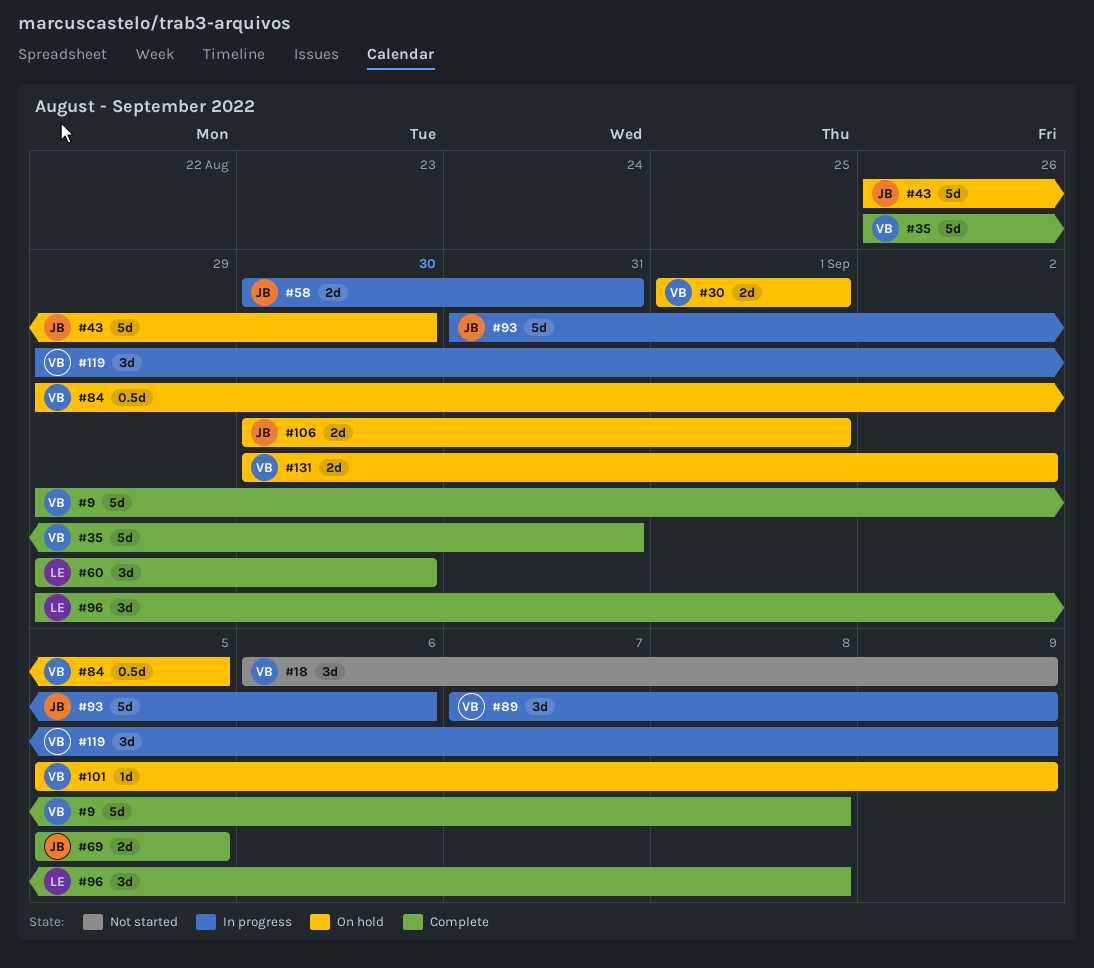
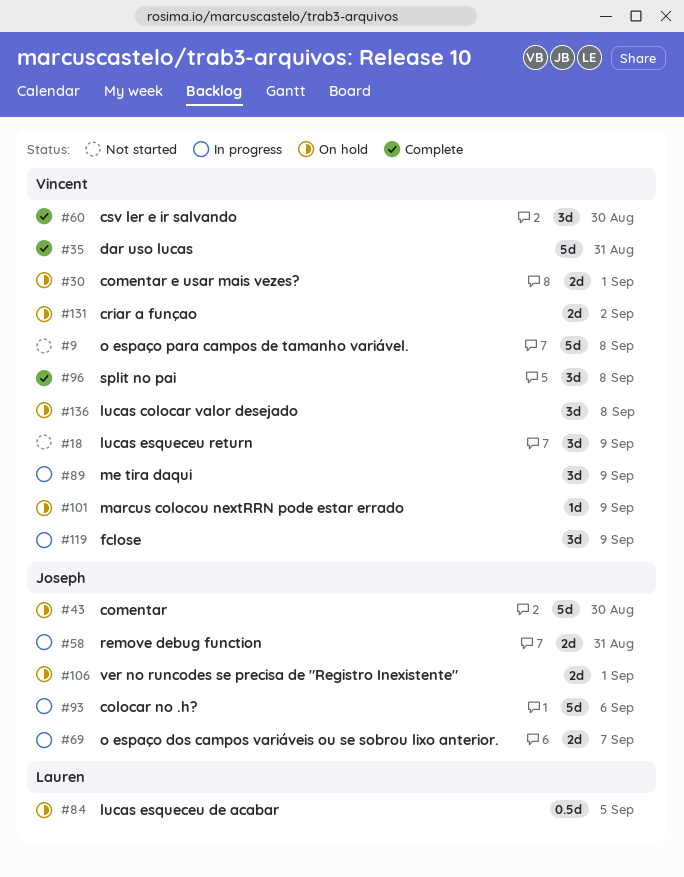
#9, status: Complete -> Not started
#60, owner: Lauren -> Vincent
#69, status: Complete -> In progress
#69, due: Sep 5 -> Sep 7
#84, owner: Vincent -> Lauren
#96, owner: Lauren -> Vincent
#136: none -> present

